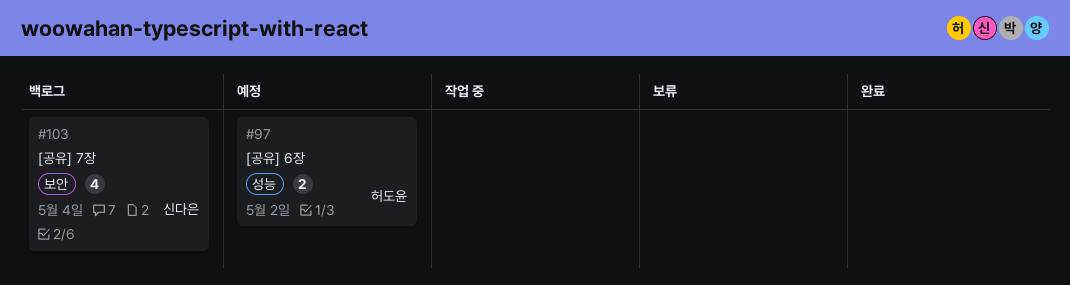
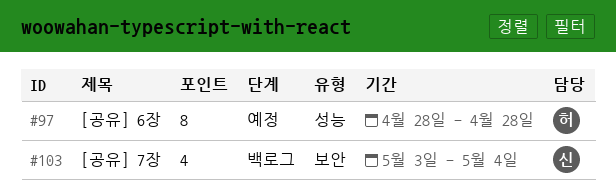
#97, estimate: 2 -> 8
#97, due: May 2 -> Apr 28

